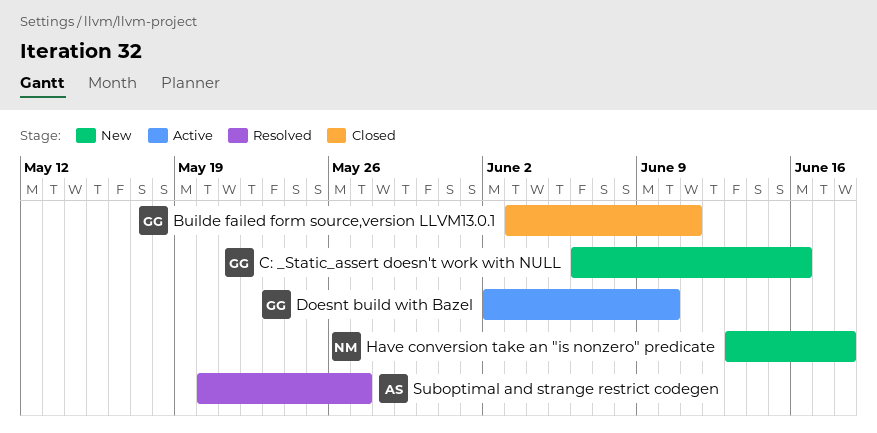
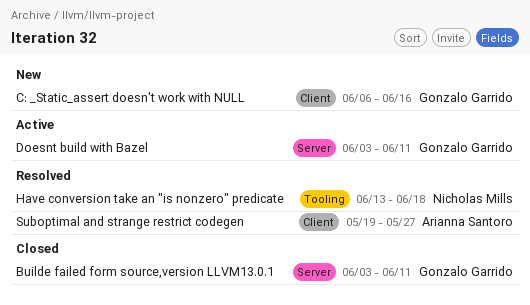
Doesnt build with Bazel, start: Jun 2 -> Jun 3
Doesnt build with Bazel, due: Jun 10 -> Jun 11
Have conversion take an "is nonzero" predicate, status: New -> Resolved
Suboptimal and strange restrict codegen, start: May 20 -> May 19

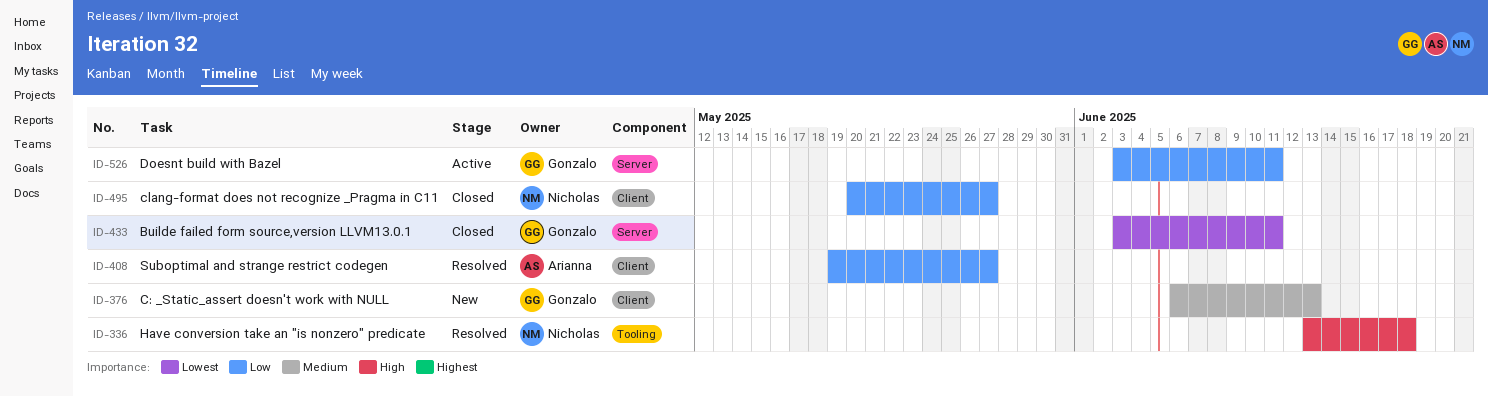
C: _Static_assert doesn't work with NULL, due: Jun 16 -> Jun 13
clang-format does not recognize _Pragma in C11: none -> present

